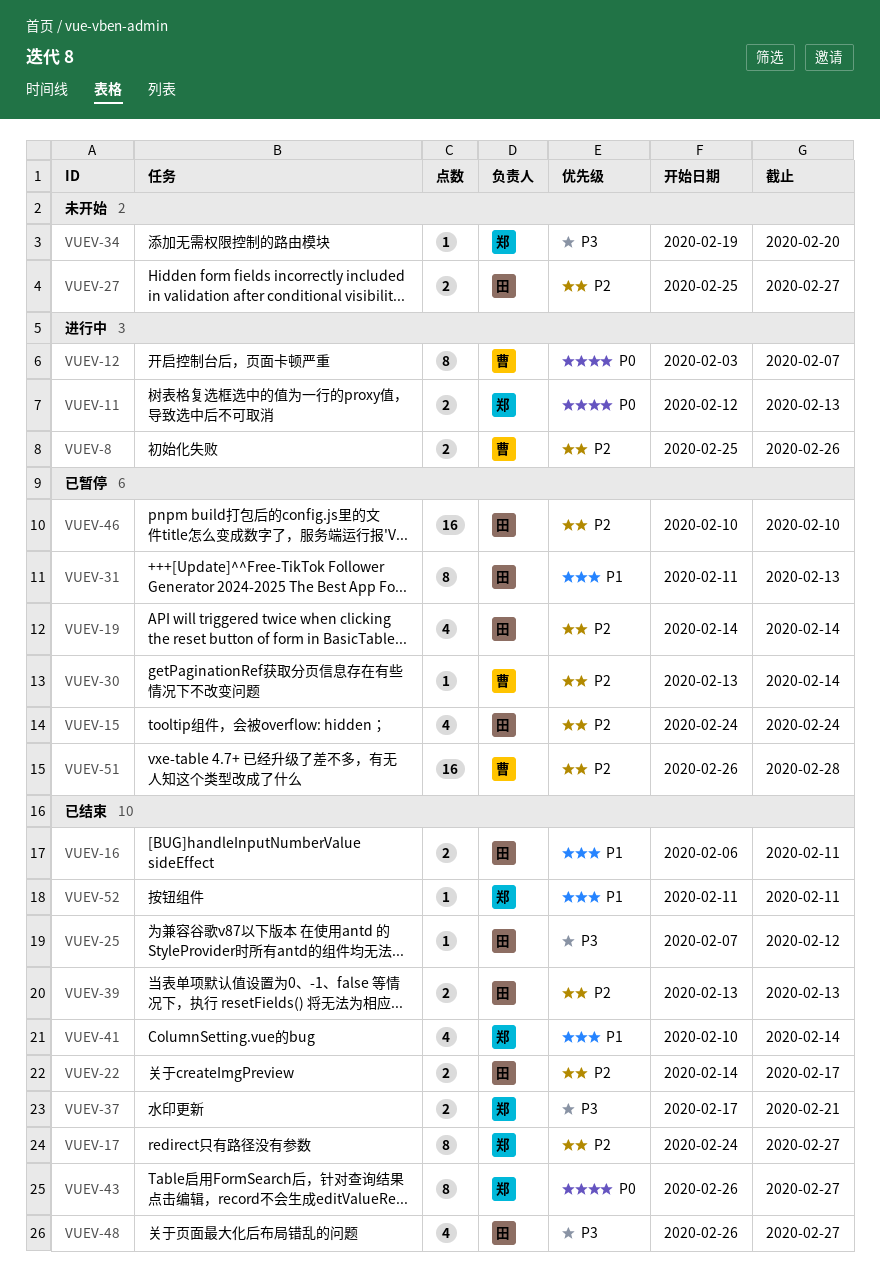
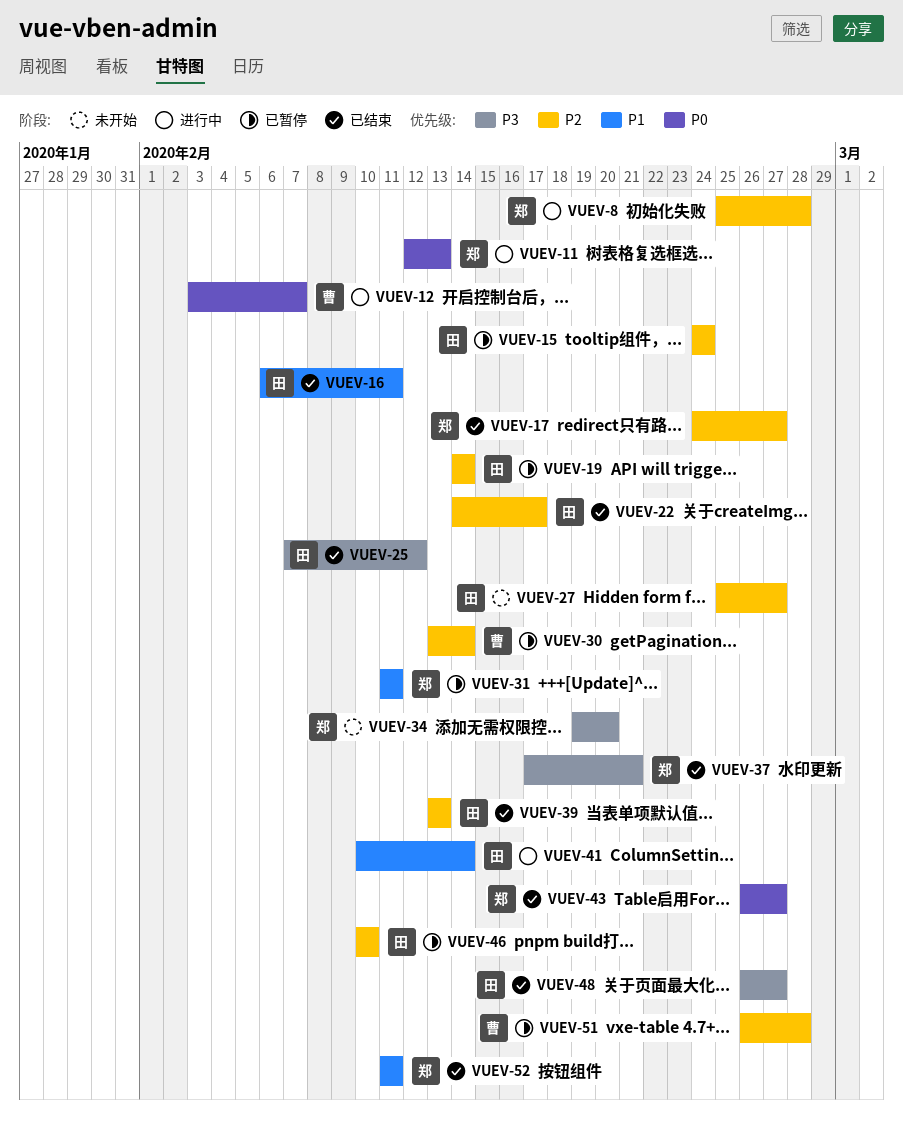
VUEV-8, owner: 曹 -> 郑
VUEV-8, due: Feb 26 -> Feb 28
VUEV-31, owner: 田 -> 郑
VUEV-31, due: Feb 13 -> Feb 11
VUEV-41, status: 已结束 -> 进行中
VUEV-41, owner: 郑 -> 田

